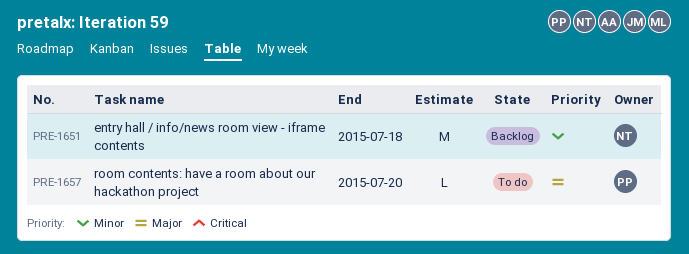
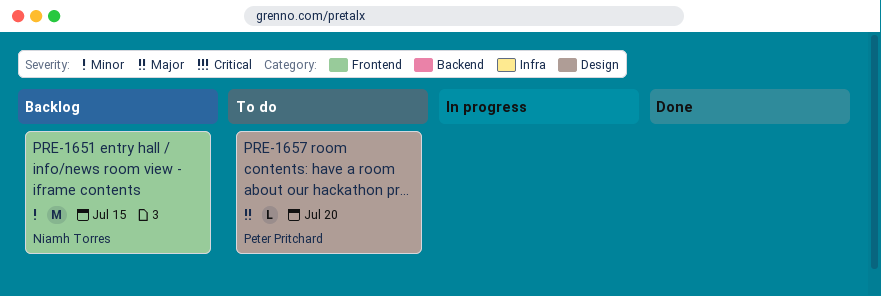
PRE-1651, due: Jul 18 -> Jul 15

